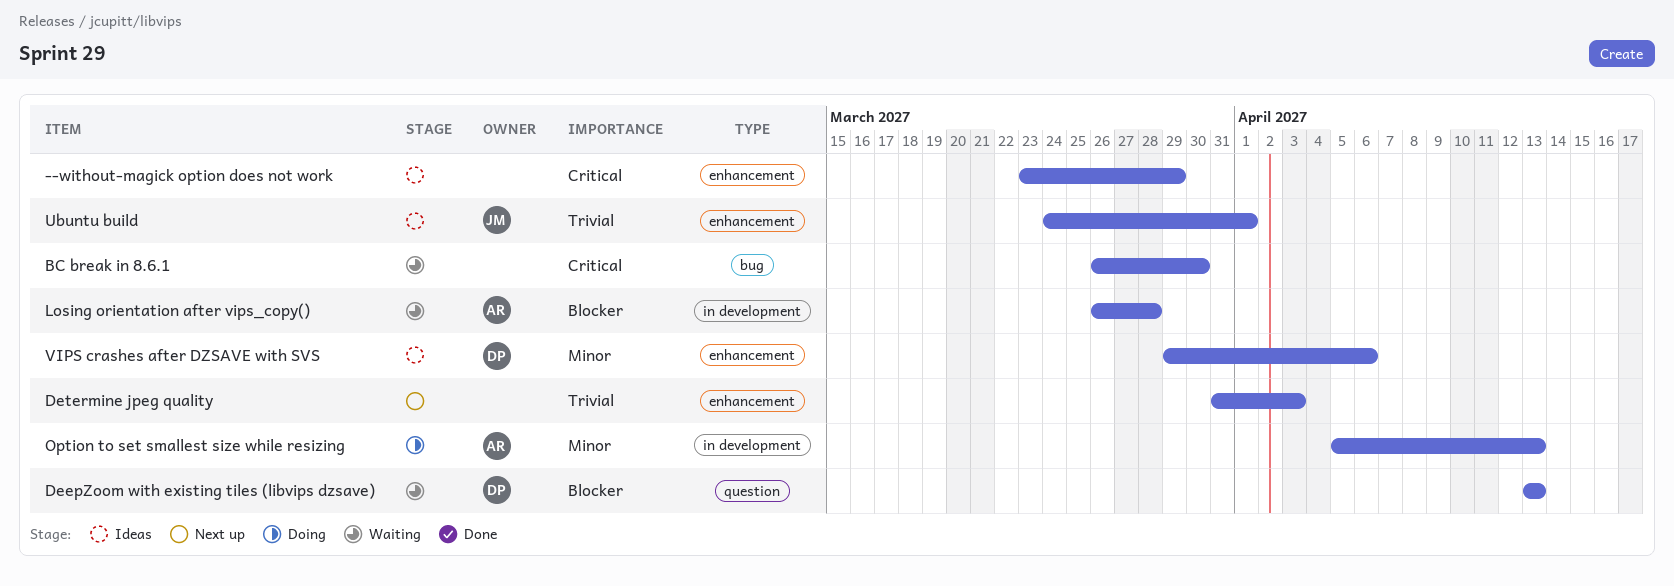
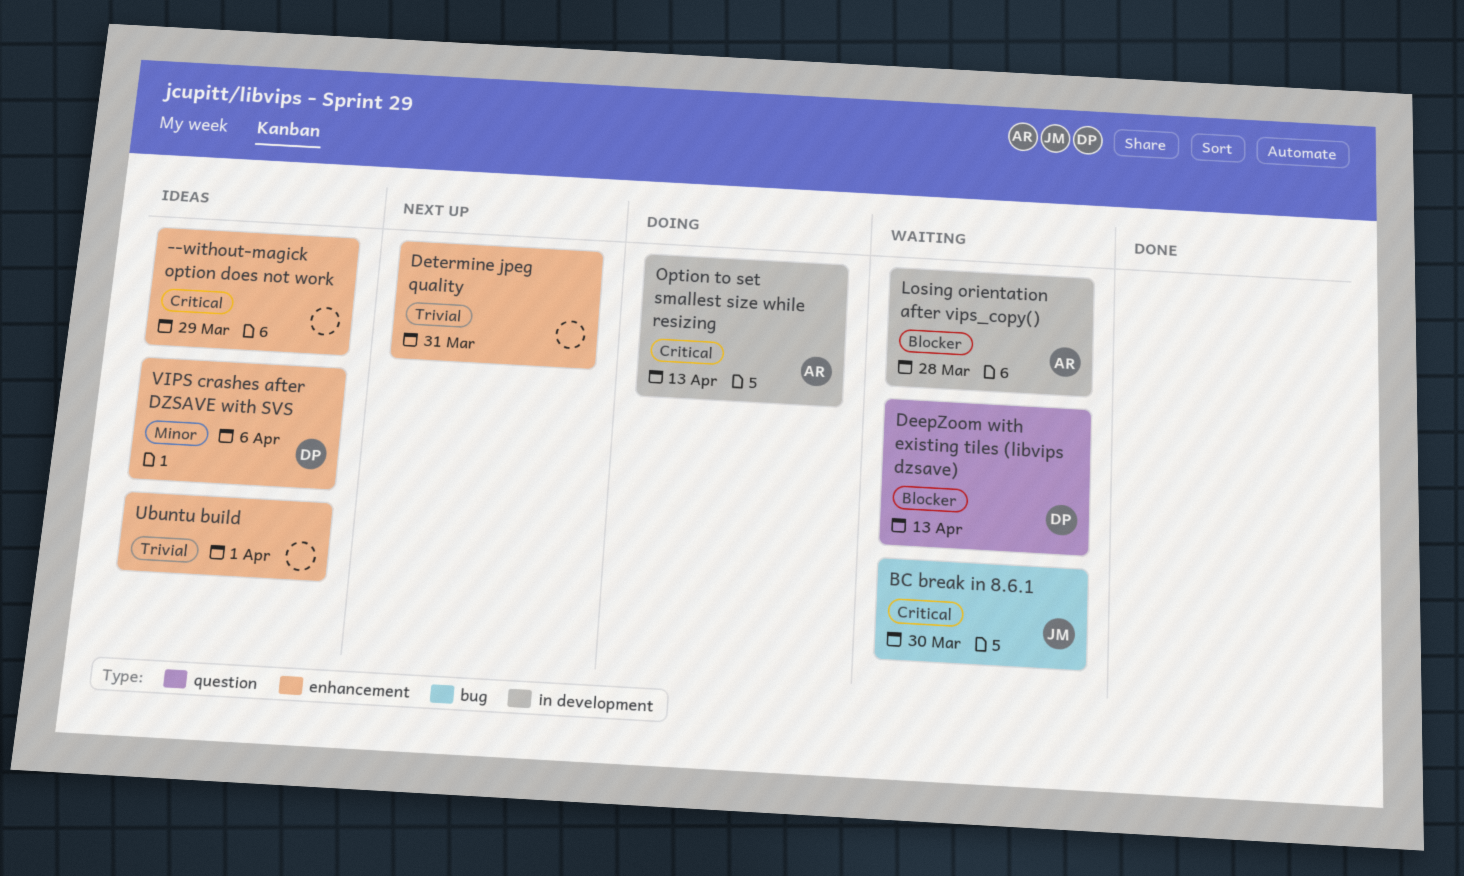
BC break in 8.6.1, owner: none -> JM
Determine jpeg quality, due: Apr 3 -> Mar 31
Option to set smallest size while resizing, priority: Minor -> Critical
Ubuntu build, owner: JM -> none

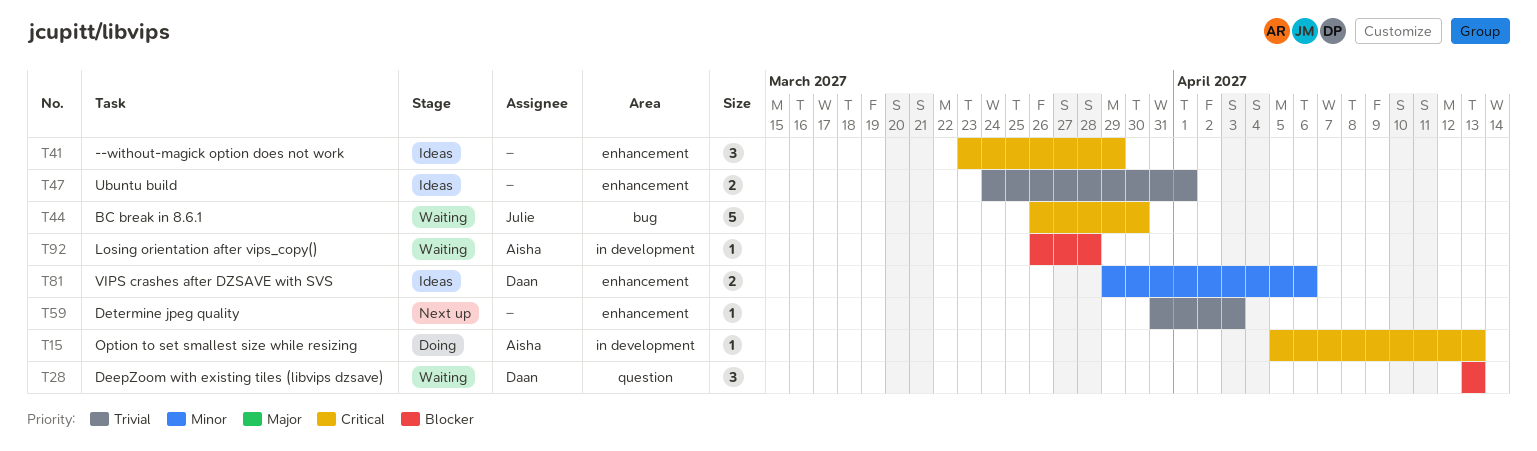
Determine jpeg quality, due: Mar 31 -> Apr 3

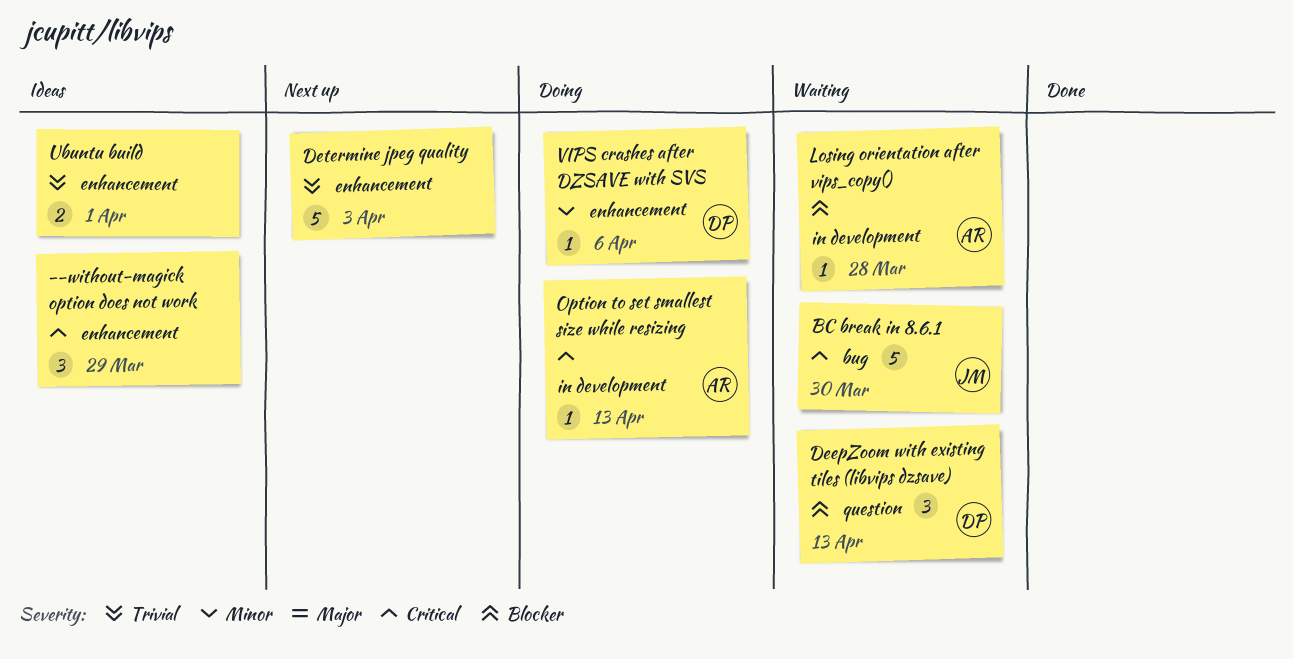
Determine jpeg quality, estimate: 1 -> 5
VIPS crashes after DZSAVE with SVS, status: Ideas -> Doing
VIPS crashes after DZSAVE with SVS, estimate: 2 -> 1

